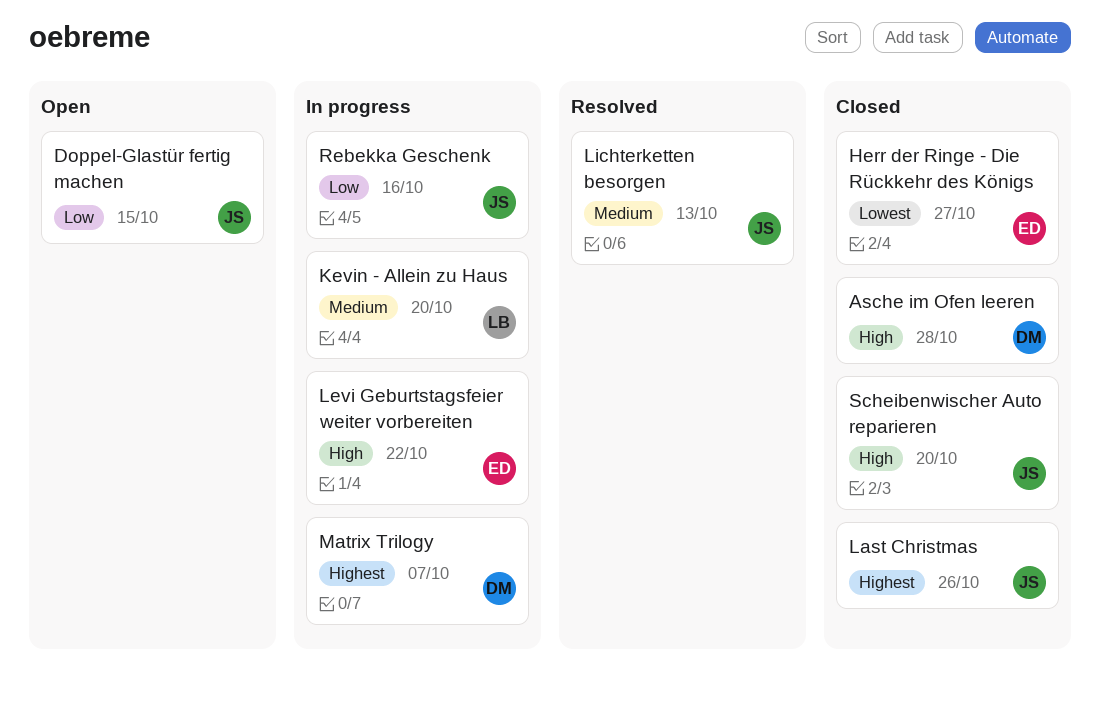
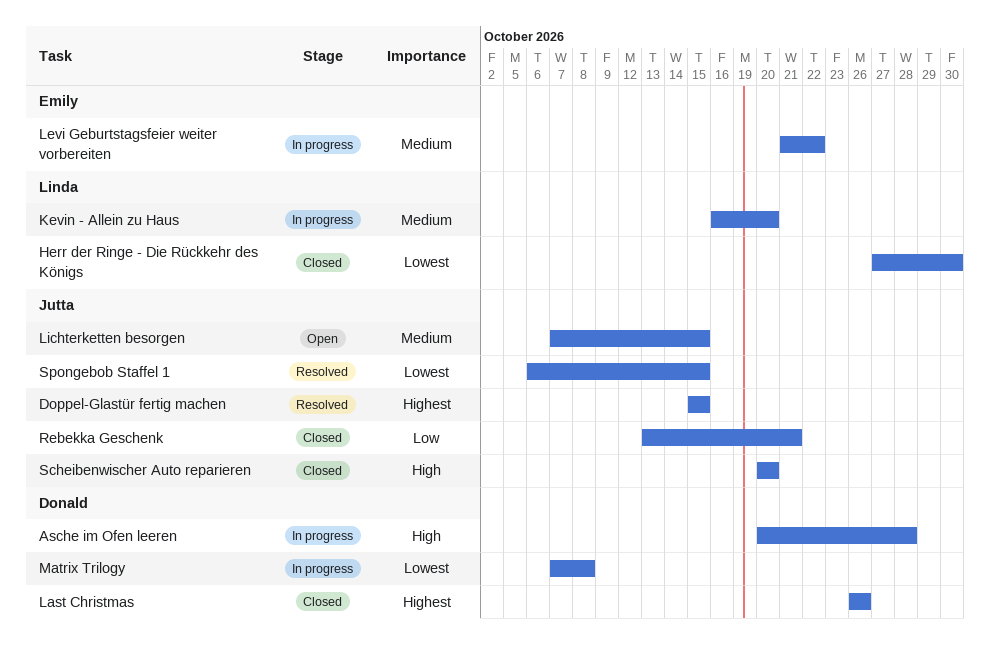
Asche im Ofen leeren, status: Closed -> In progress
Doppel-Glastür fertig machen, status: Open -> Resolved
Doppel-Glastür fertig machen, priority: Low -> Highest
Herr der Ringe - Die Rückkehr des Königs, owner: Emily -> Linda
Herr der Ringe - Die Rückkehr des Königs, due: Oct 27 -> Oct 30
Last Christmas, owner: Jutta -> Donald
Levi Geburtstagsfeier weiter vorbereiten, priority: High -> Medium
Lichterketten besorgen, status: Resolved -> Open
Lichterketten besorgen, due: Oct 13 -> Oct 15
Matrix Trilogy, priority: Highest -> Lowest
Matrix Trilogy, due: Oct 7 -> Oct 8
Rebekka Geschenk, status: In progress -> Closed
Rebekka Geschenk, due: Oct 16 -> Oct 21
Spongebob Staffel 1: none -> present

